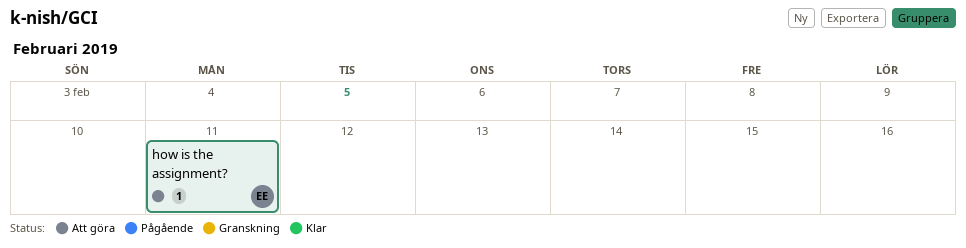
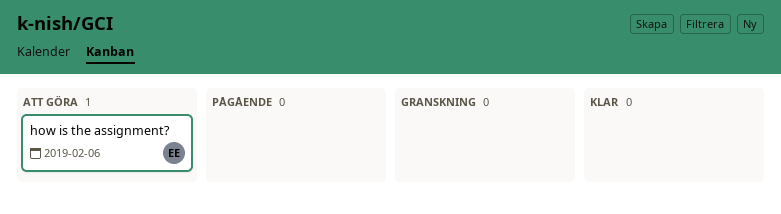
how is the assignment?, due: Feb 11 -> Feb 6

